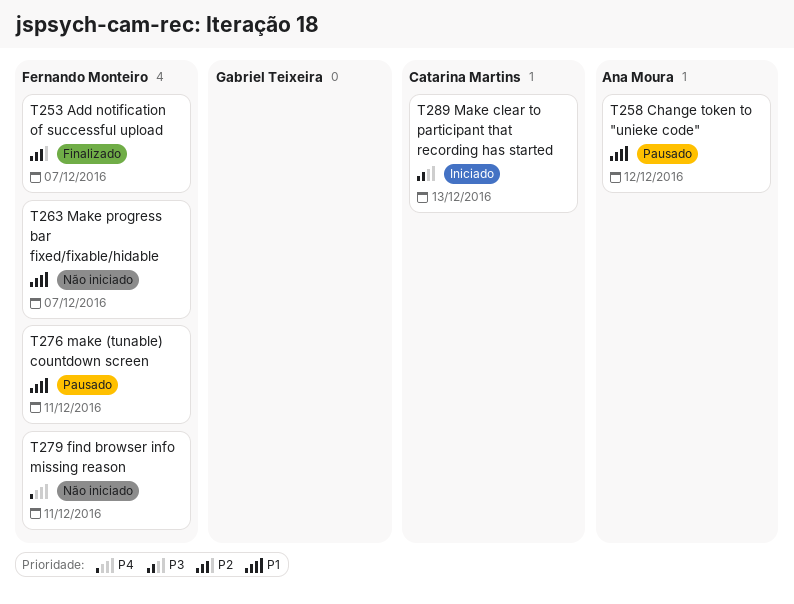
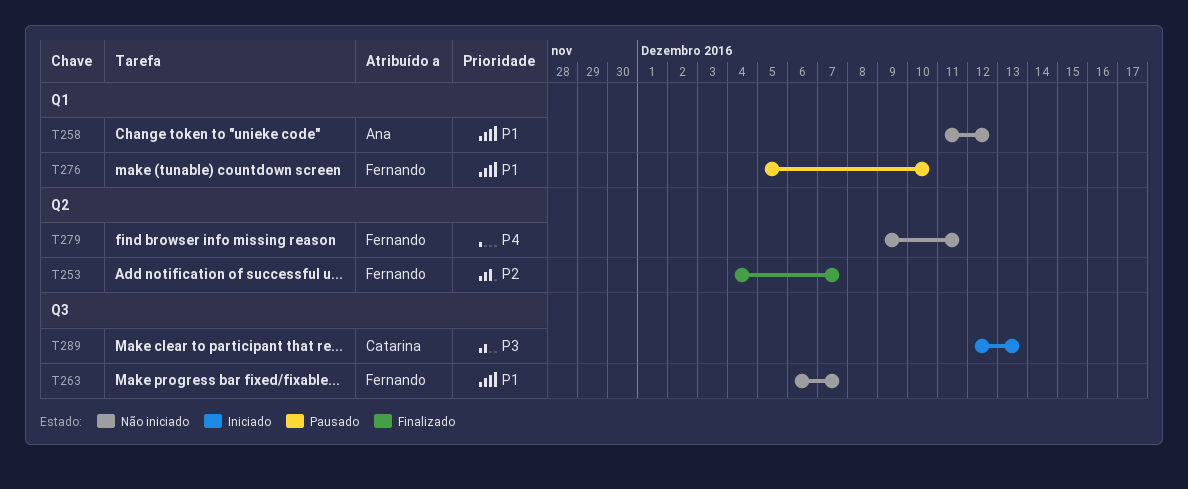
T258, status: Pausado -> Não iniciado
T276, due: Dec 11 -> Dec 10

